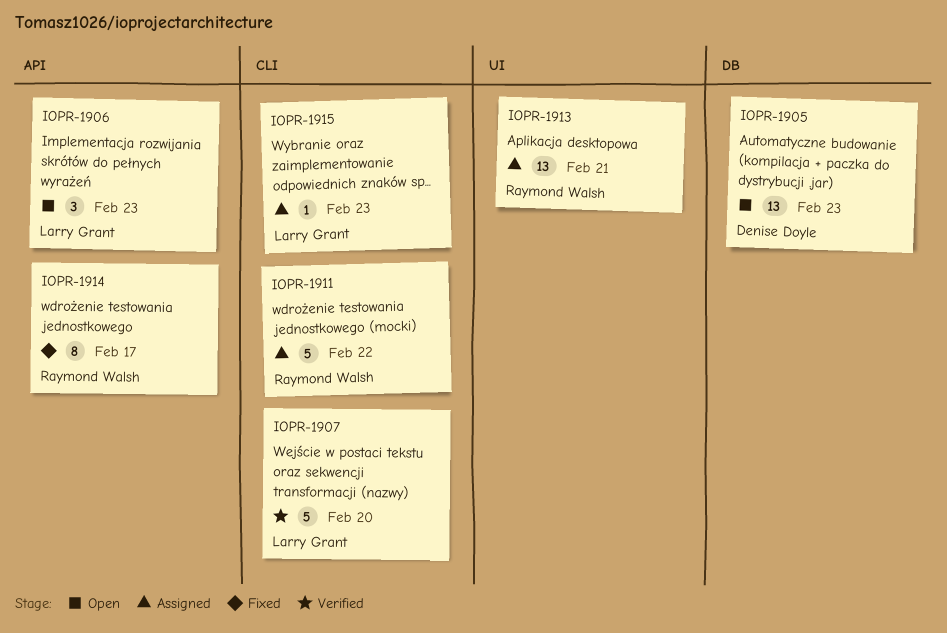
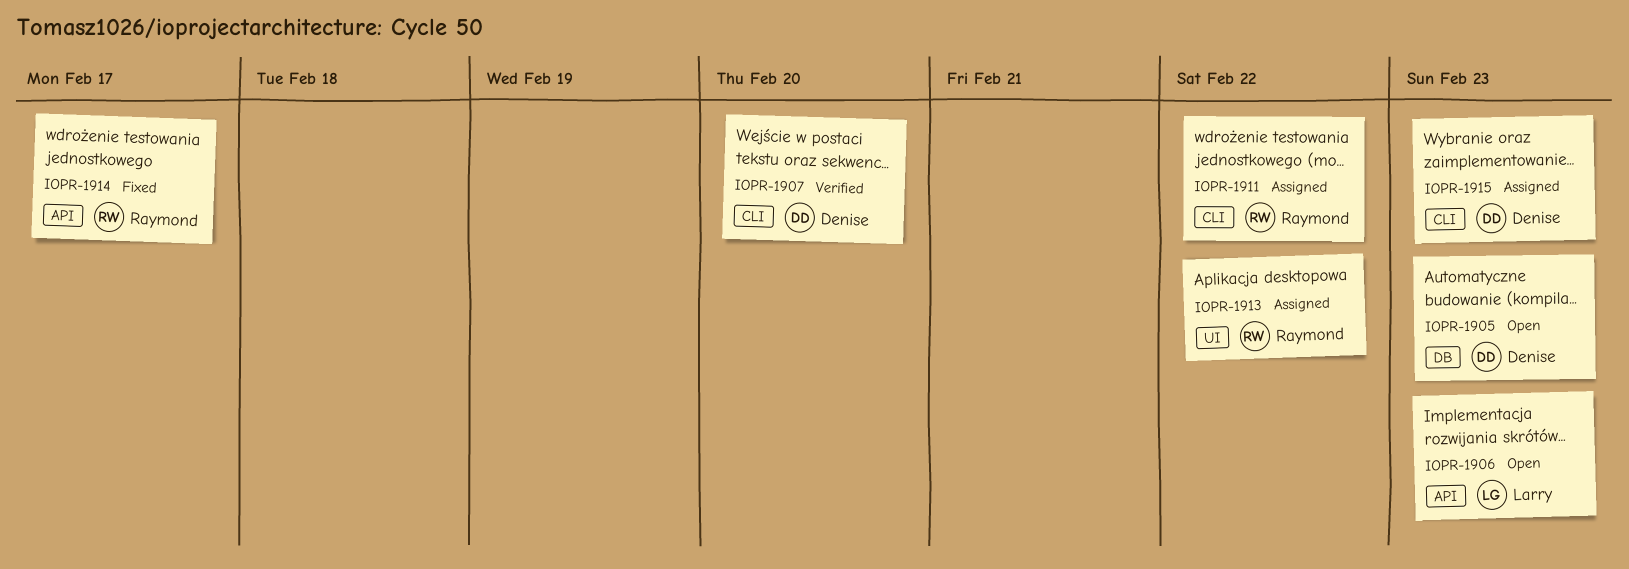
IOPR-1907, owner: Larry Grant -> Denise Doyle
IOPR-1913, due: Feb 21 -> Feb 22
IOPR-1915, owner: Larry Grant -> Denise Doyle

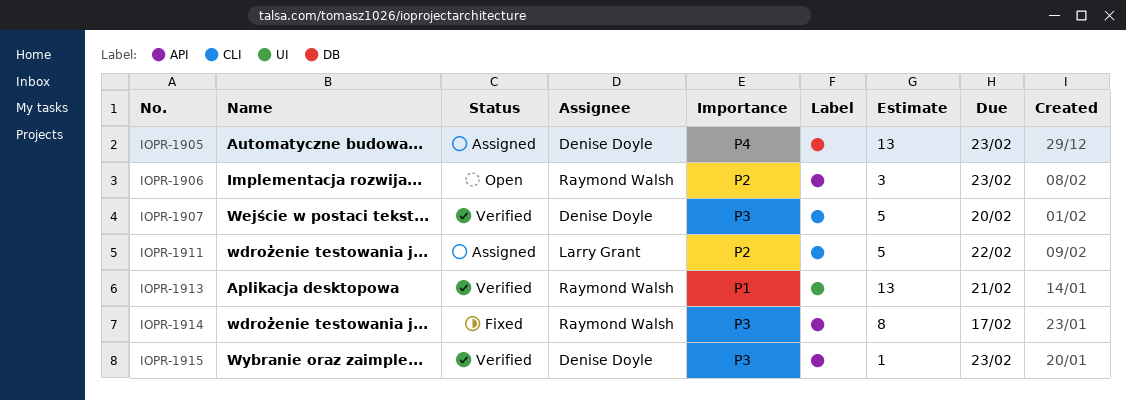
IOPR-1905, status: Open -> Assigned
IOPR-1906, owner: Larry Grant -> Raymond Walsh
IOPR-1911, owner: Raymond Walsh -> Larry Grant
IOPR-1913, status: Assigned -> Verified
IOPR-1913, due: Feb 22 -> Feb 21
IOPR-1915, status: Assigned -> Verified
IOPR-1915, label: CLI -> API

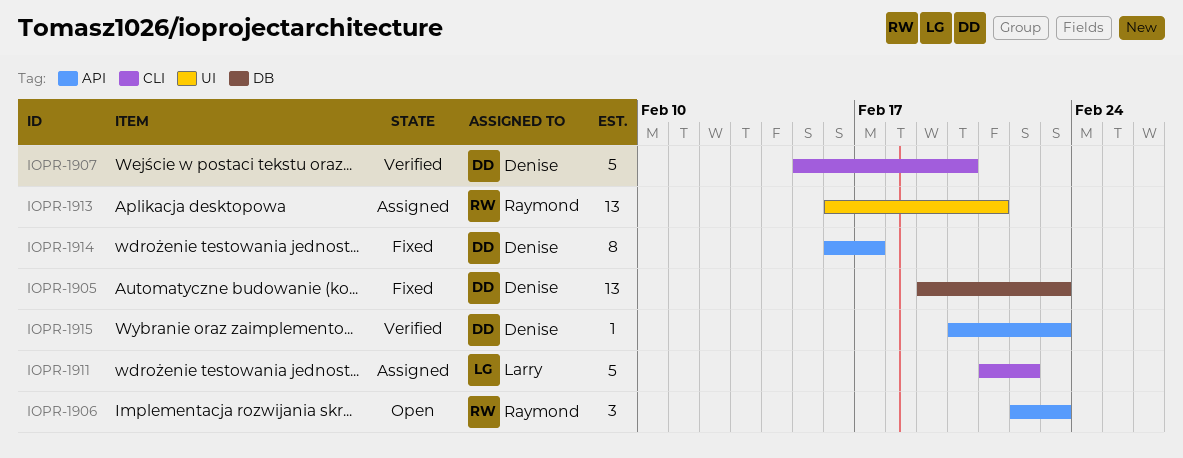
IOPR-1905, status: Assigned -> Fixed
IOPR-1913, status: Verified -> Assigned
IOPR-1914, owner: Raymond Walsh -> Denise Doyle

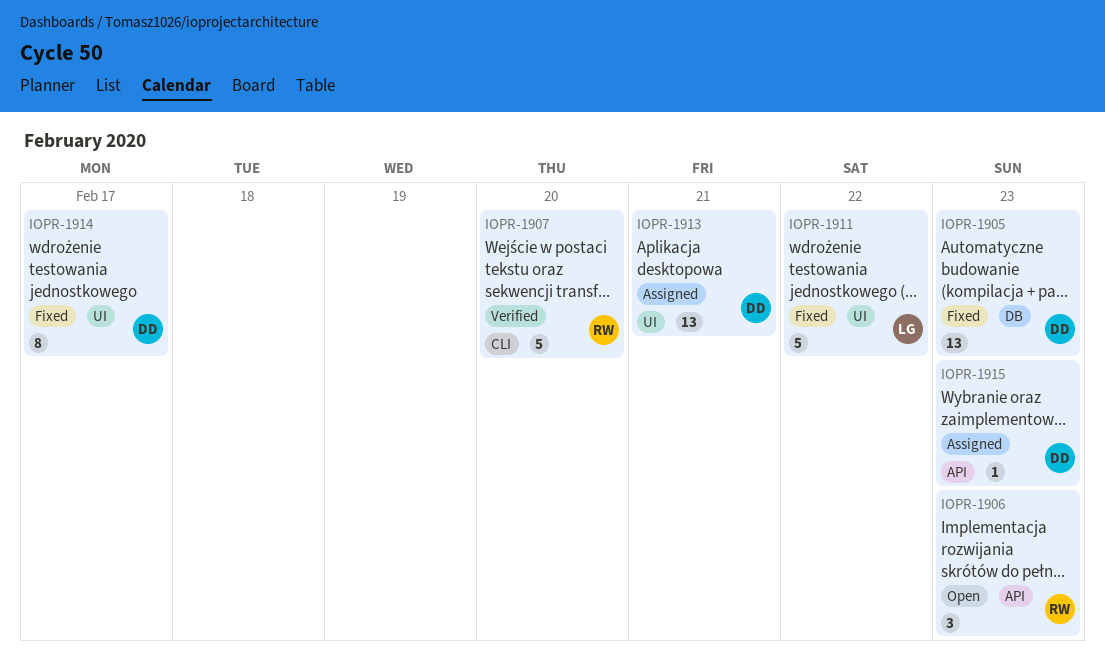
IOPR-1907, owner: Denise -> Raymond
IOPR-1911, status: Assigned -> Fixed
IOPR-1911, label: CLI -> UI
IOPR-1913, owner: Raymond -> Denise
IOPR-1914, label: API -> UI
IOPR-1915, status: Verified -> Assigned

